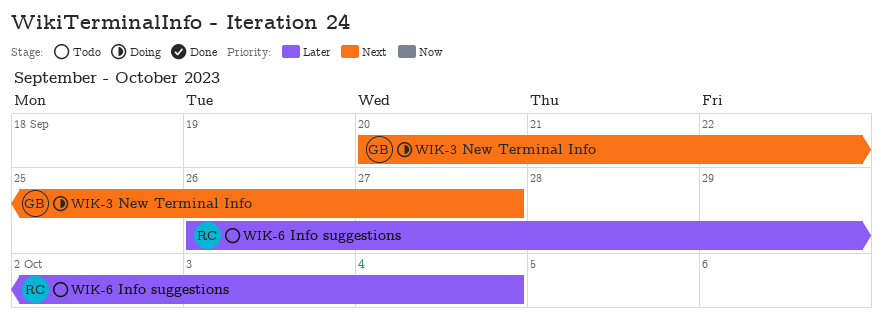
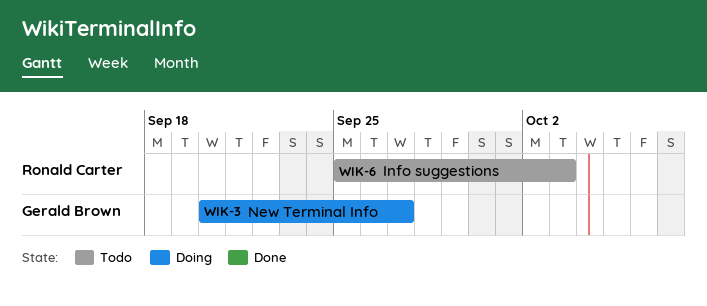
WIK-6, start: Sep 26 -> Sep 25
WIK-6, due: Oct 4 -> Oct 3

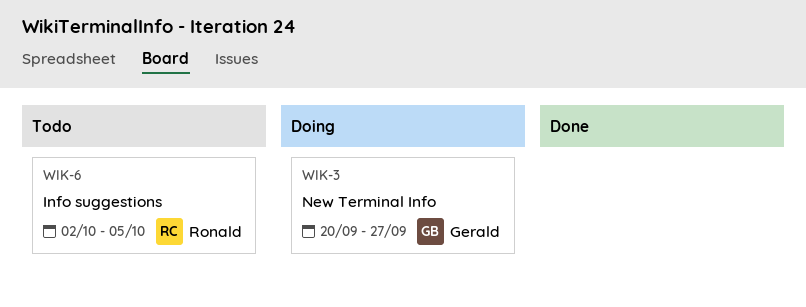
WIK-6, start: Sep 25 -> Oct 2
WIK-6, due: Oct 3 -> Oct 5

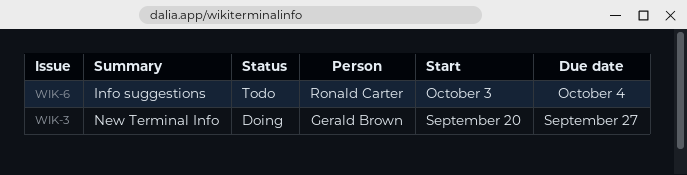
WIK-6, start: Oct 2 -> Oct 3
WIK-6, due: Oct 5 -> Oct 4

